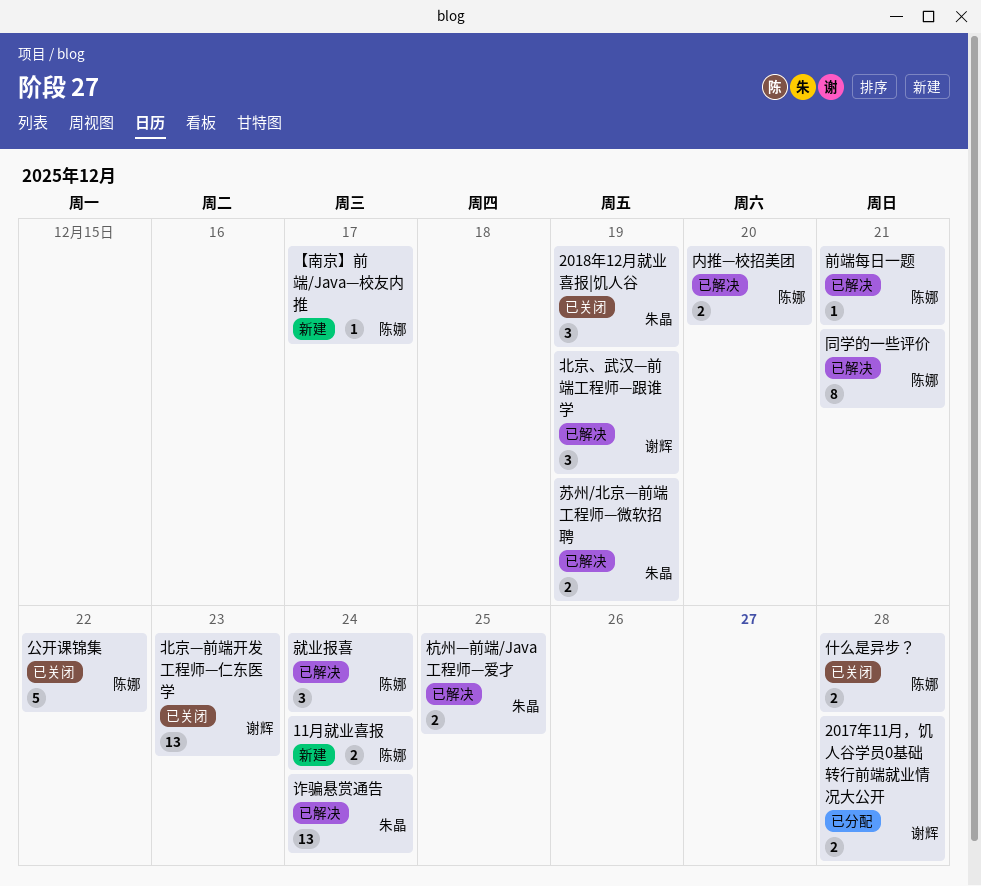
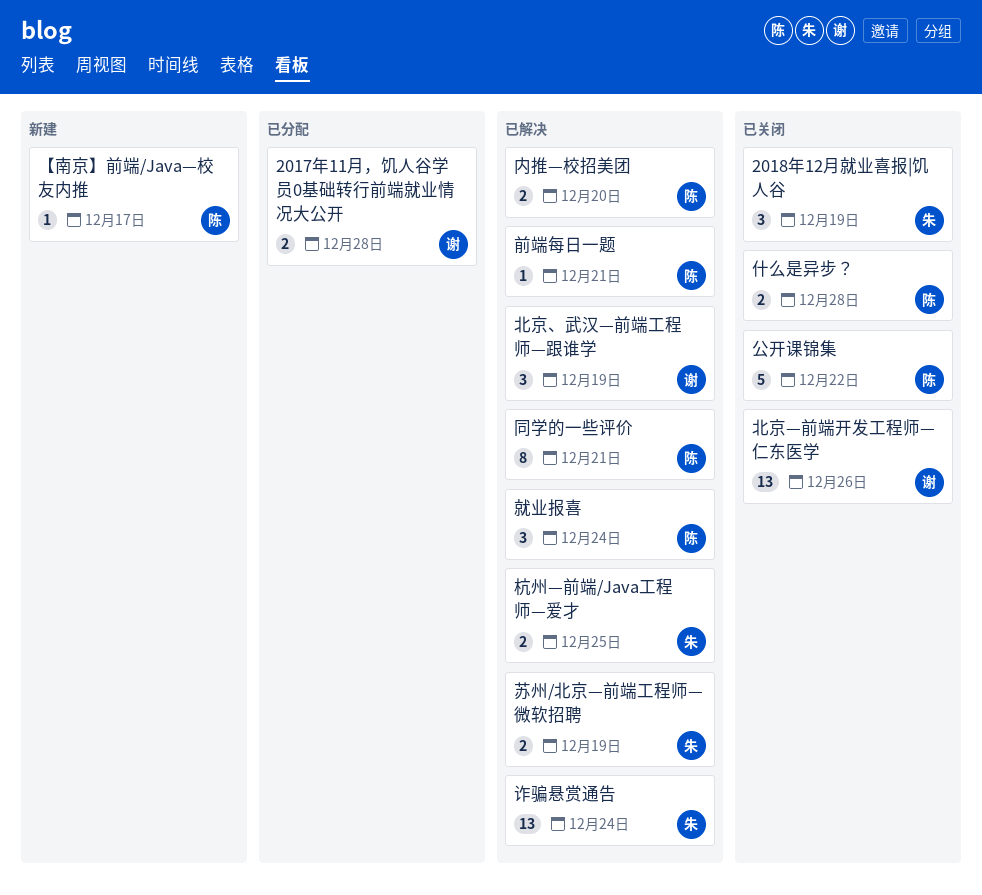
11月就业喜报: present -> none
北京—前端开发工程师—仁东医学, due: Dec 23 -> Dec 26

